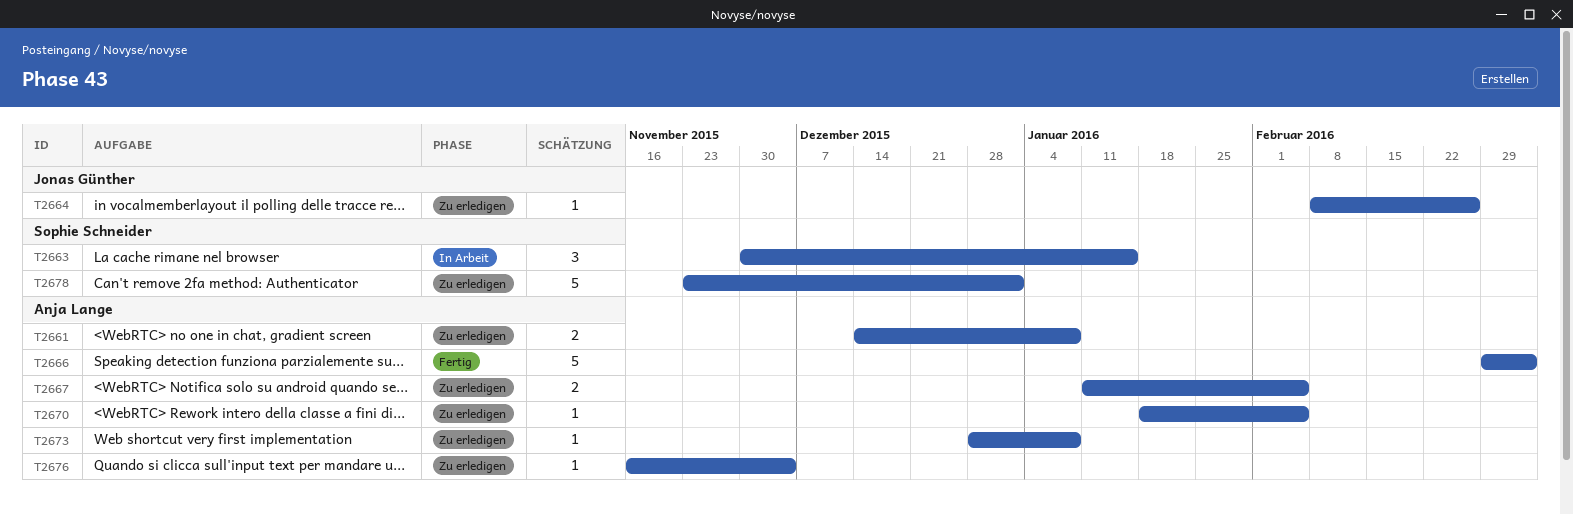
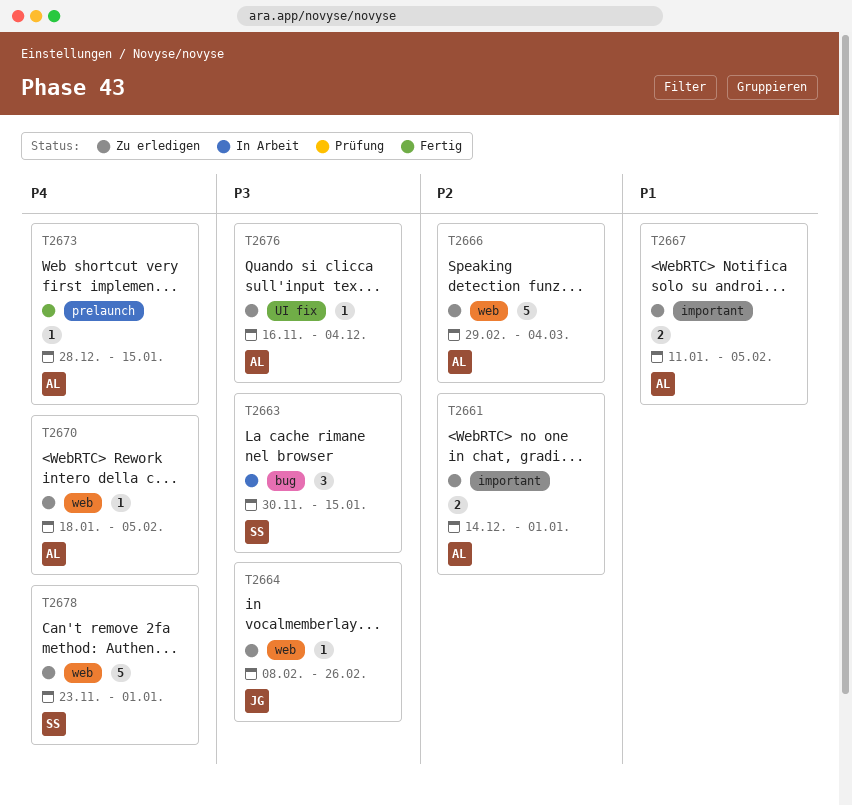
T2661, due: Jan 8 -> Jan 1
T2666, status: Fertig -> Zu erledigen
T2673, status: Zu erledigen -> Fertig
T2673, due: Jan 8 -> Jan 15

